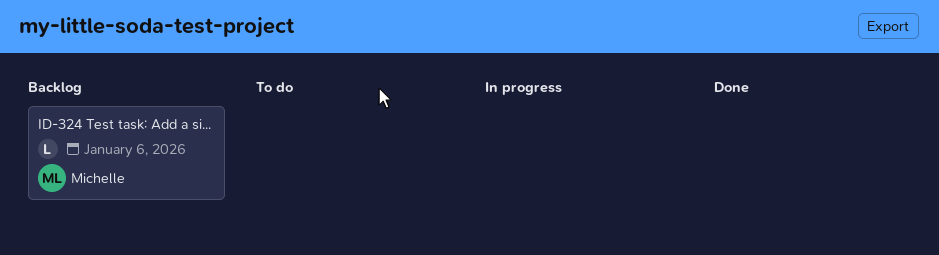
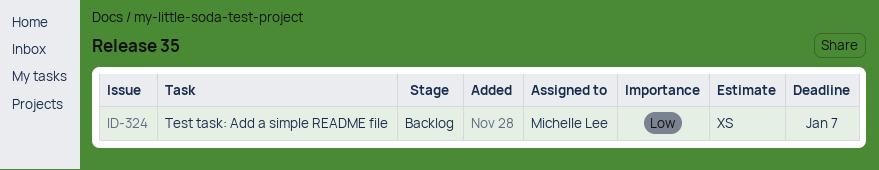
ID-324, estimate: L -> XS
ID-324, due: Jan 6 -> Jan 7

